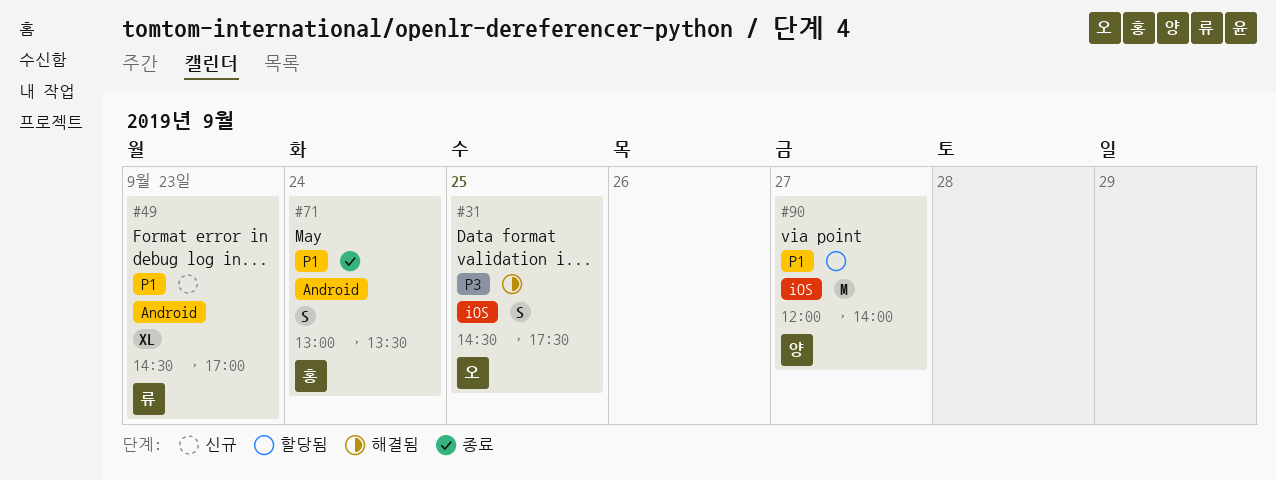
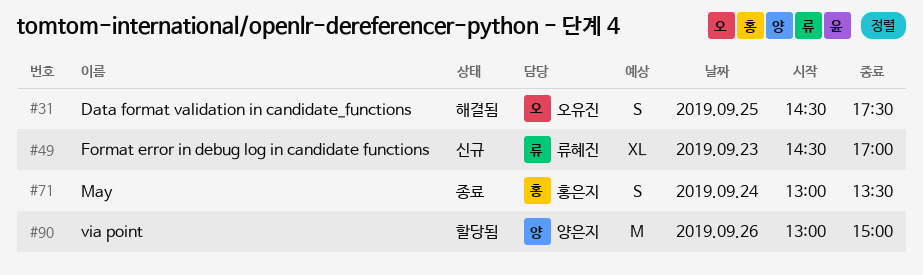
#90, day: Sep 27 -> Sep 26
#90, begins: 12:00 -> 13:00
#90, ends: 14:00 -> 15:00

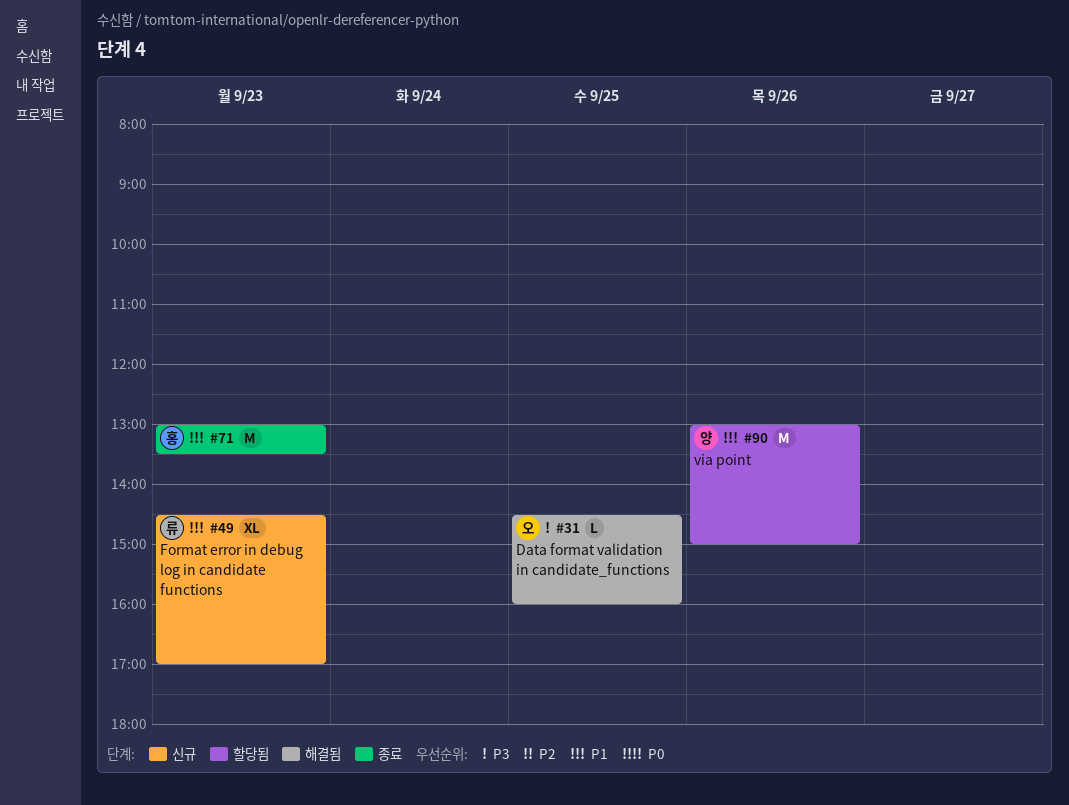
#31, estimate: S -> L
#31, ends: 17:30 -> 16:00
#71, estimate: S -> M
#71, day: Sep 24 -> Sep 23

